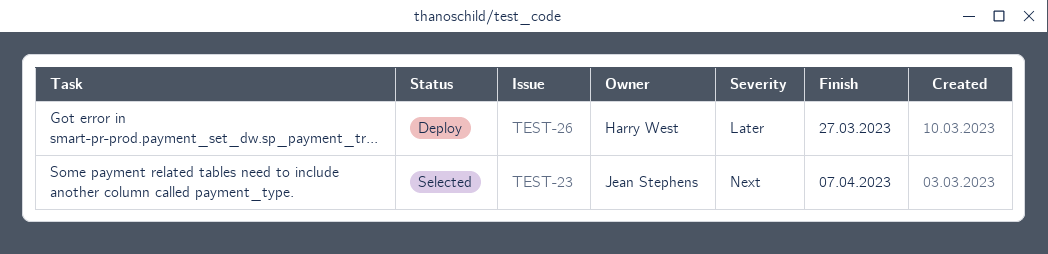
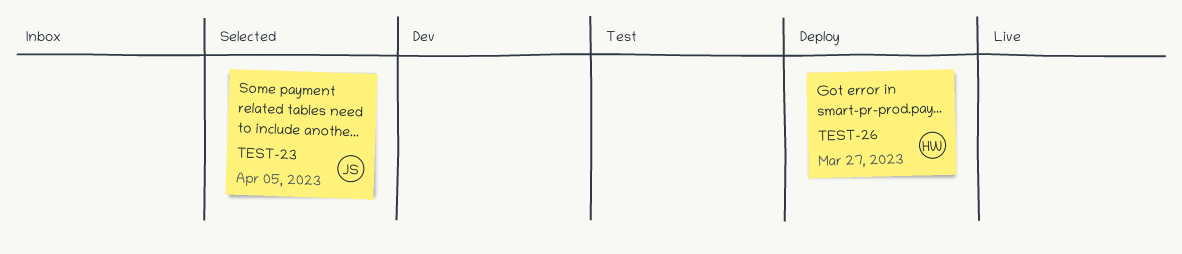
TEST-23, due: Apr 7 -> Apr 5

